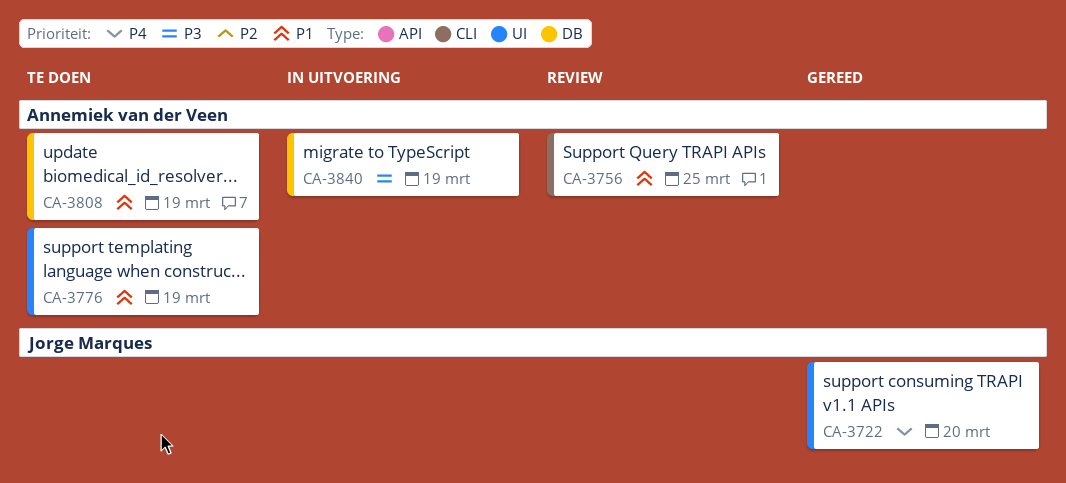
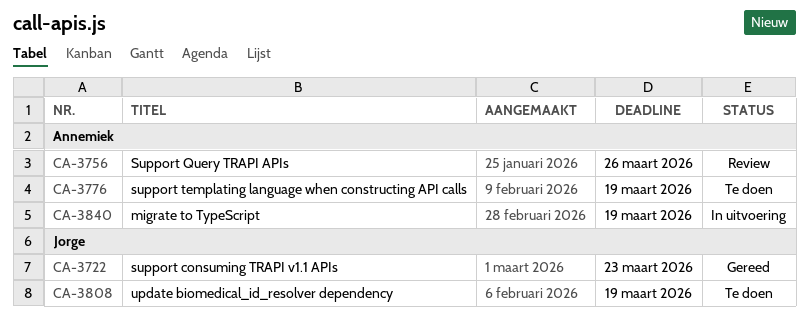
CA-3722, due: Mar 20 -> Mar 23
CA-3756, due: Mar 25 -> Mar 26
CA-3808, owner: Annemiek van der Veen -> Jorge Marques

